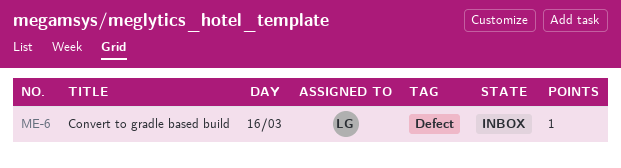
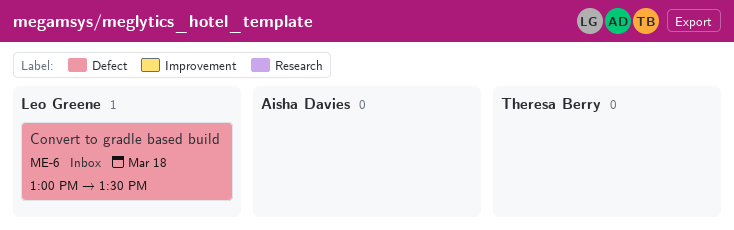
ME-6, day: Mar 16 -> Mar 18

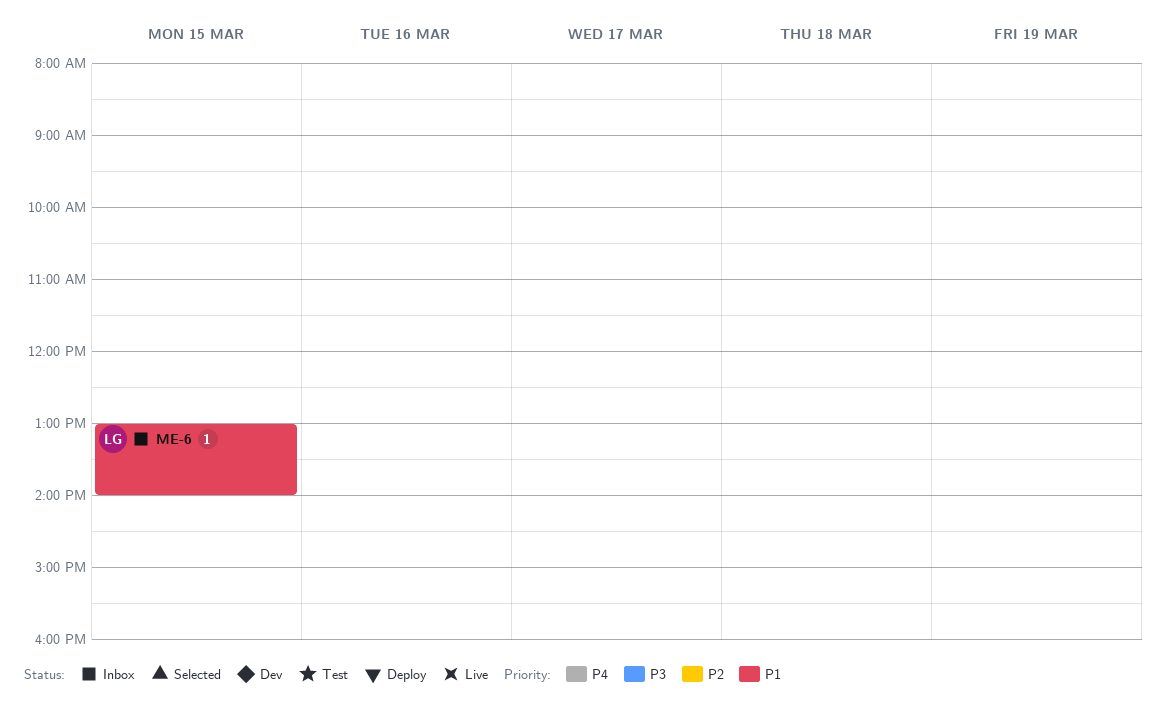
ME-6, day: Mar 18 -> Mar 15
ME-6, ends: 13:30 -> 14:00

